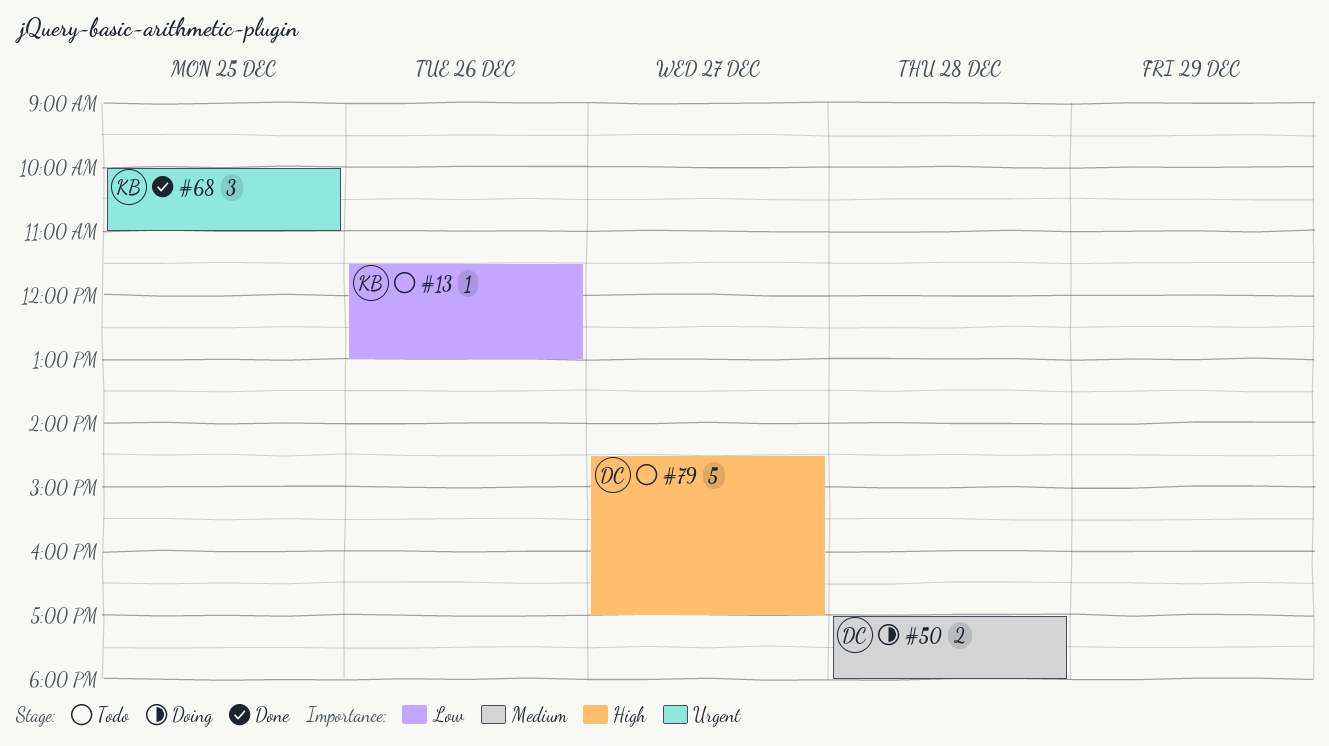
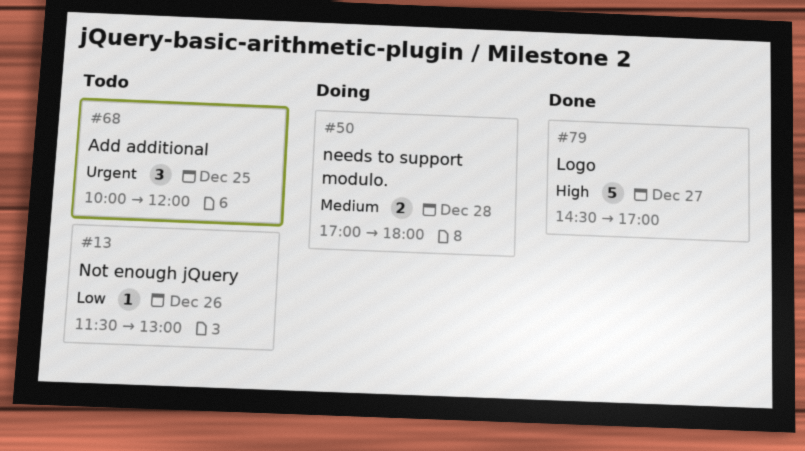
#68, status: Done -> Todo
#68, ends: 11:00 -> 12:00
#79, status: Todo -> Done

